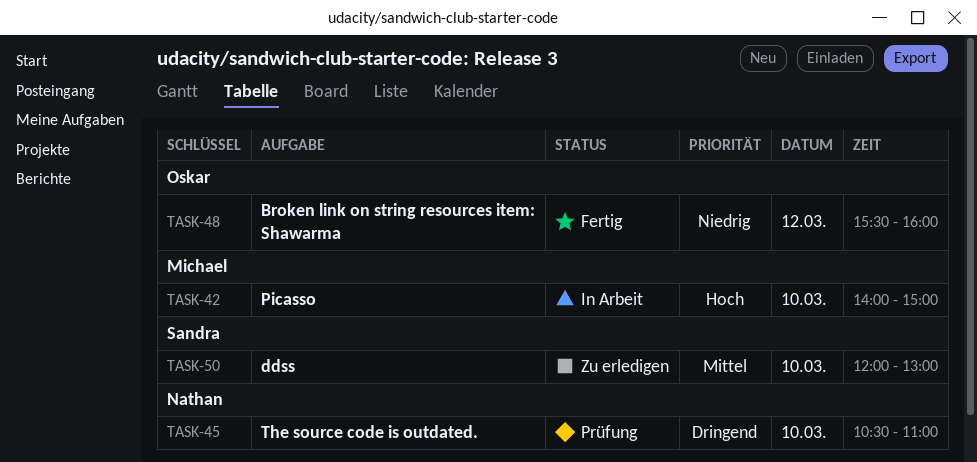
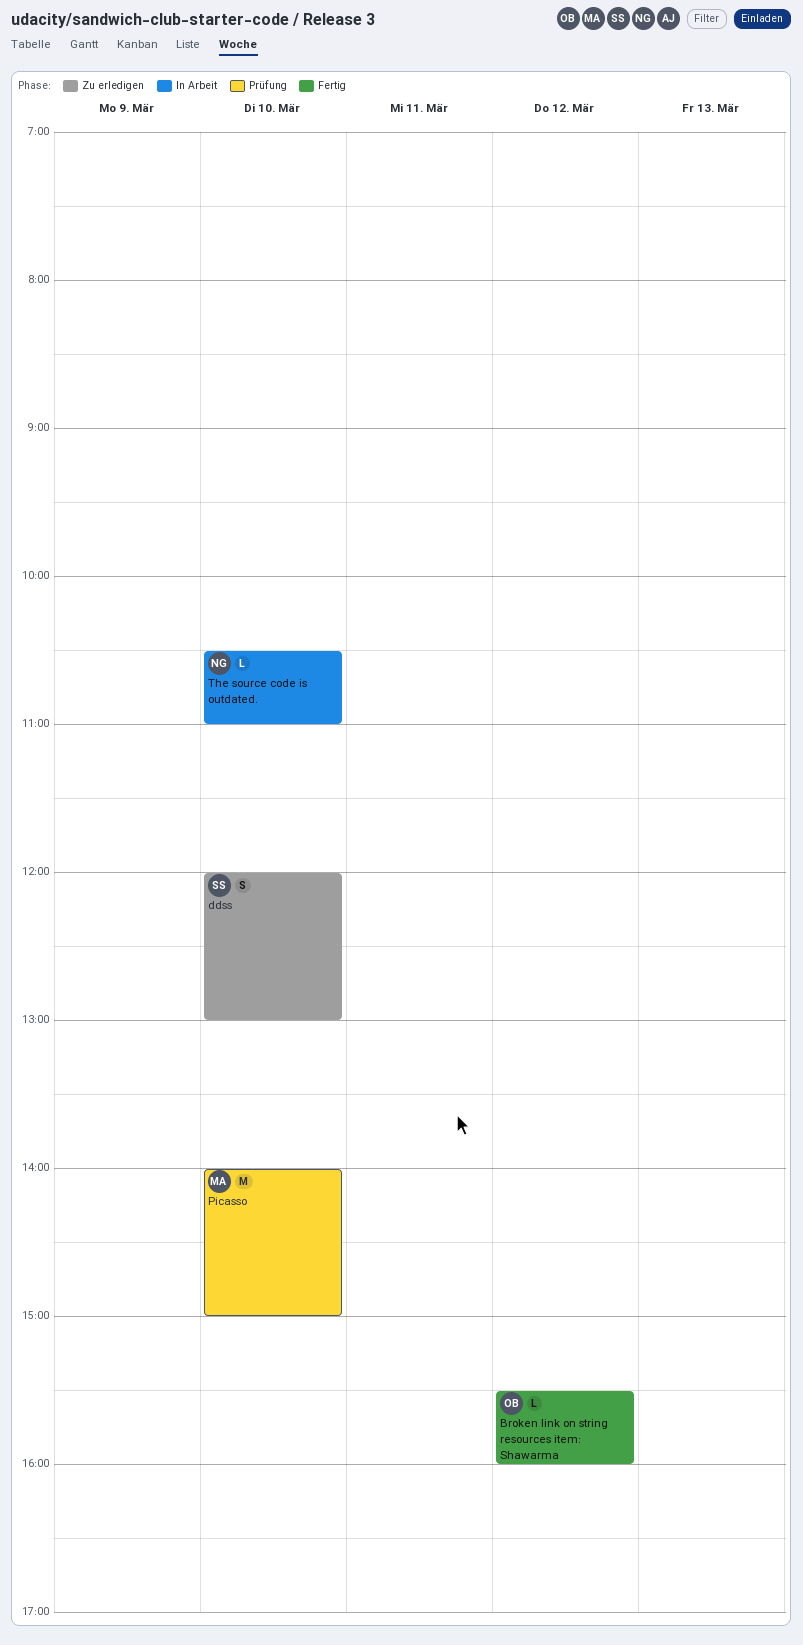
Picasso, status: In Arbeit -> Prüfung
The source code is outdated., status: Prüfung -> In Arbeit

